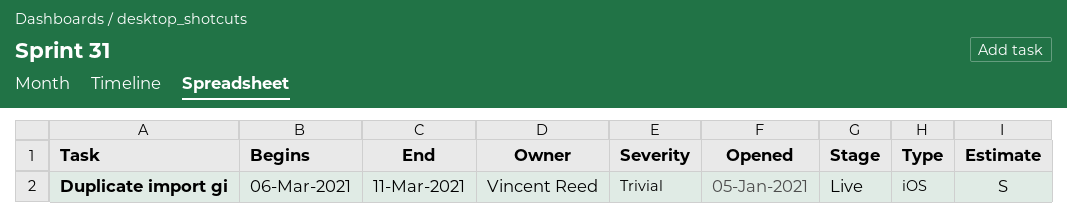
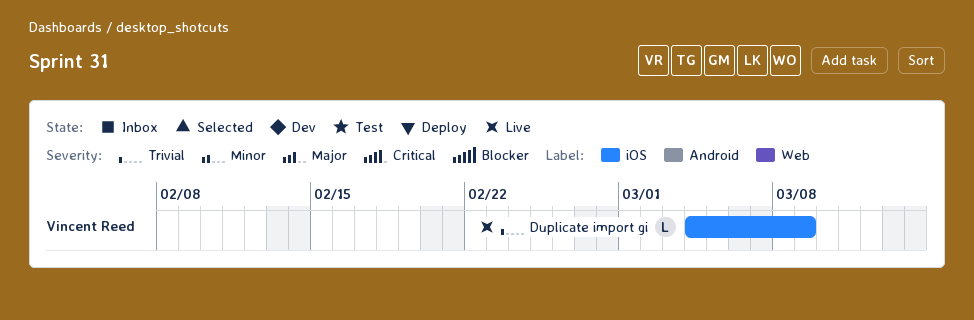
Duplicate import gi, estimate: S -> L
Duplicate import gi, start: Mar 6 -> Mar 4
Duplicate import gi, due: Mar 11 -> Mar 9

